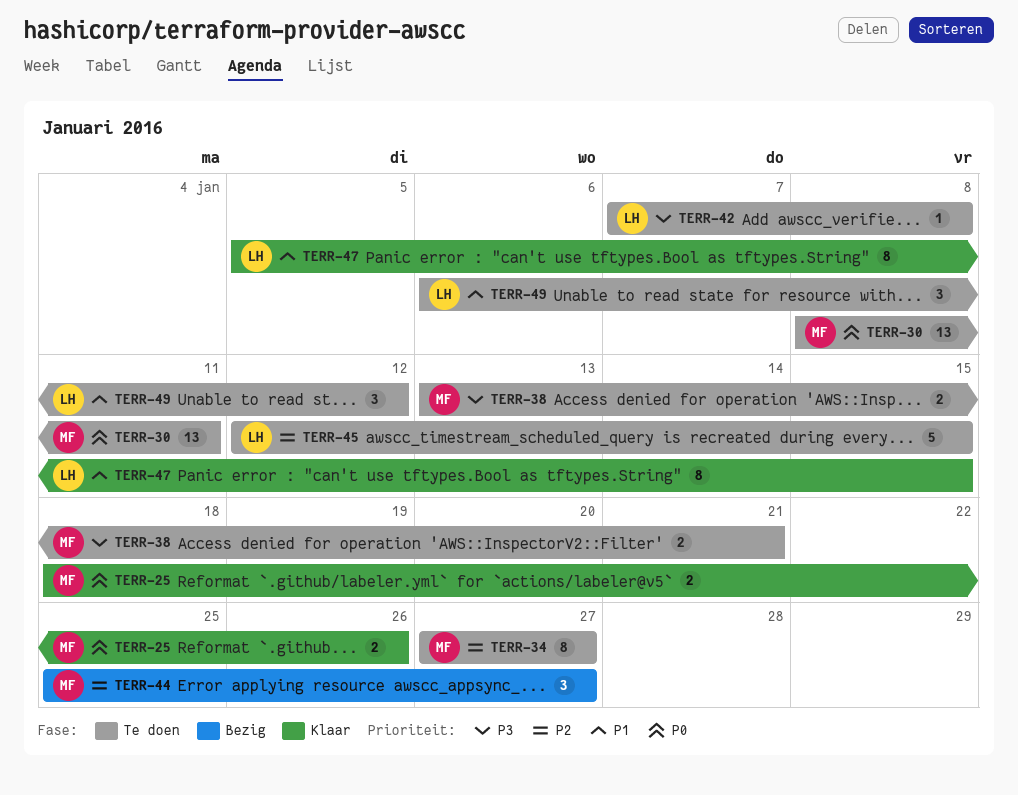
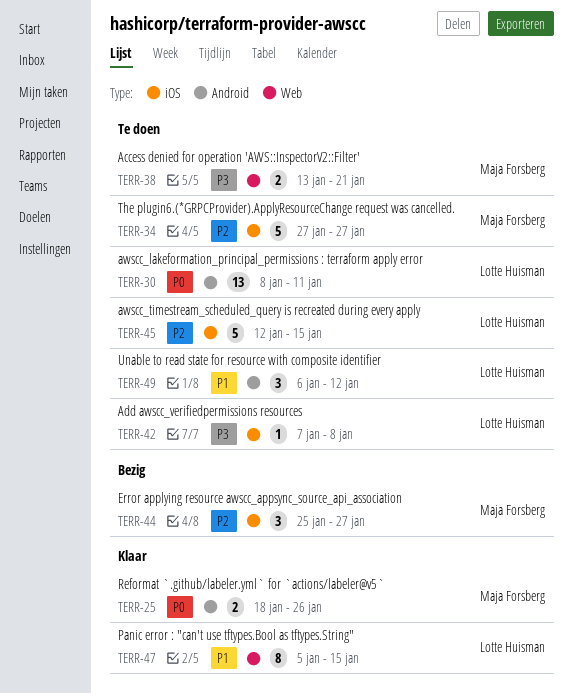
TERR-30, owner: Maja Forsberg -> Lotte Huisman
TERR-34, estimate: 8 -> 5

